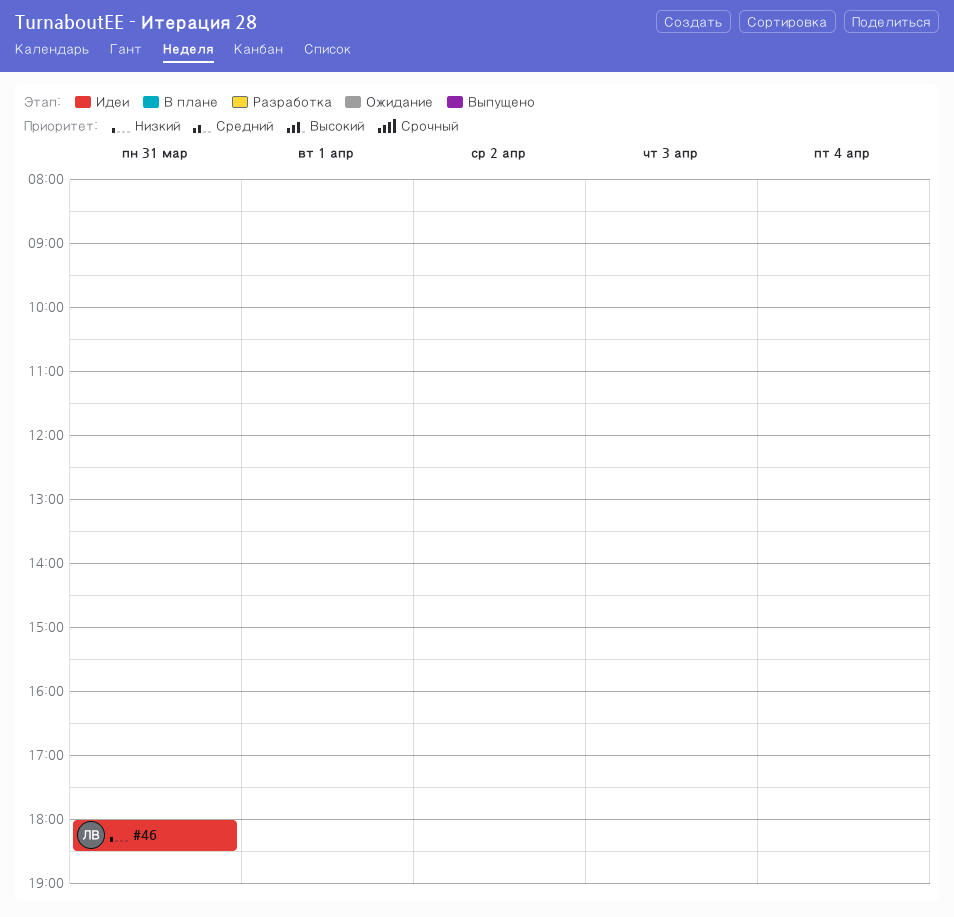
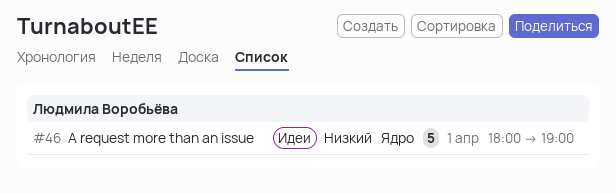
#46, day: Mar 31 -> Apr 1
#46, ends: 18:30 -> 19:00

